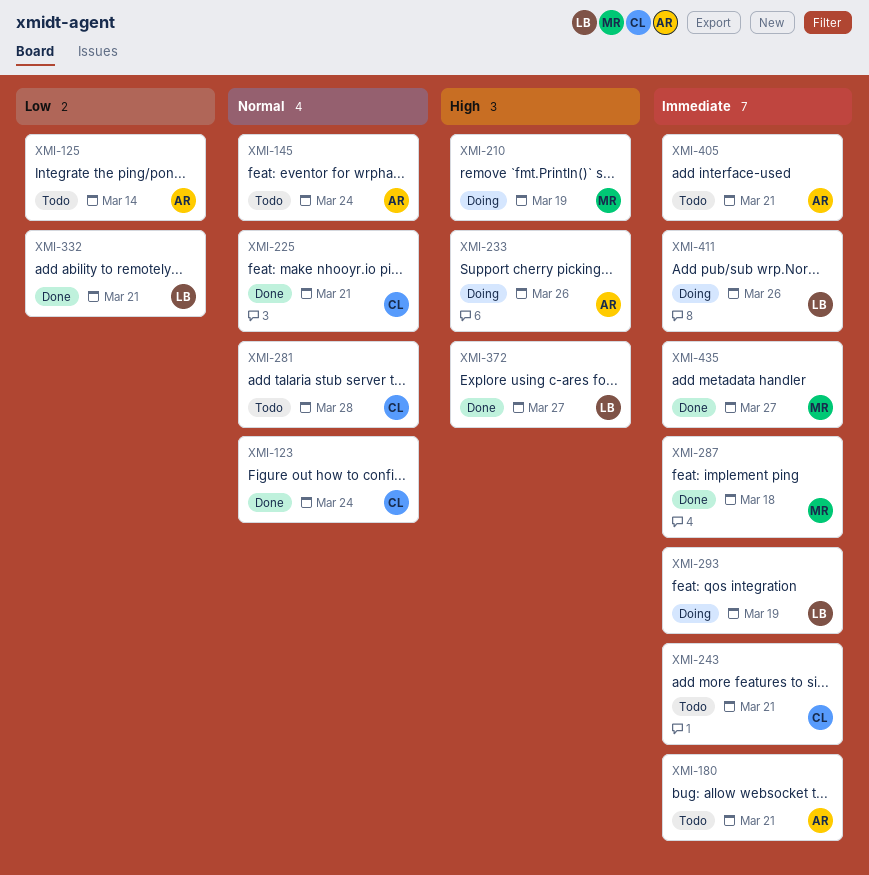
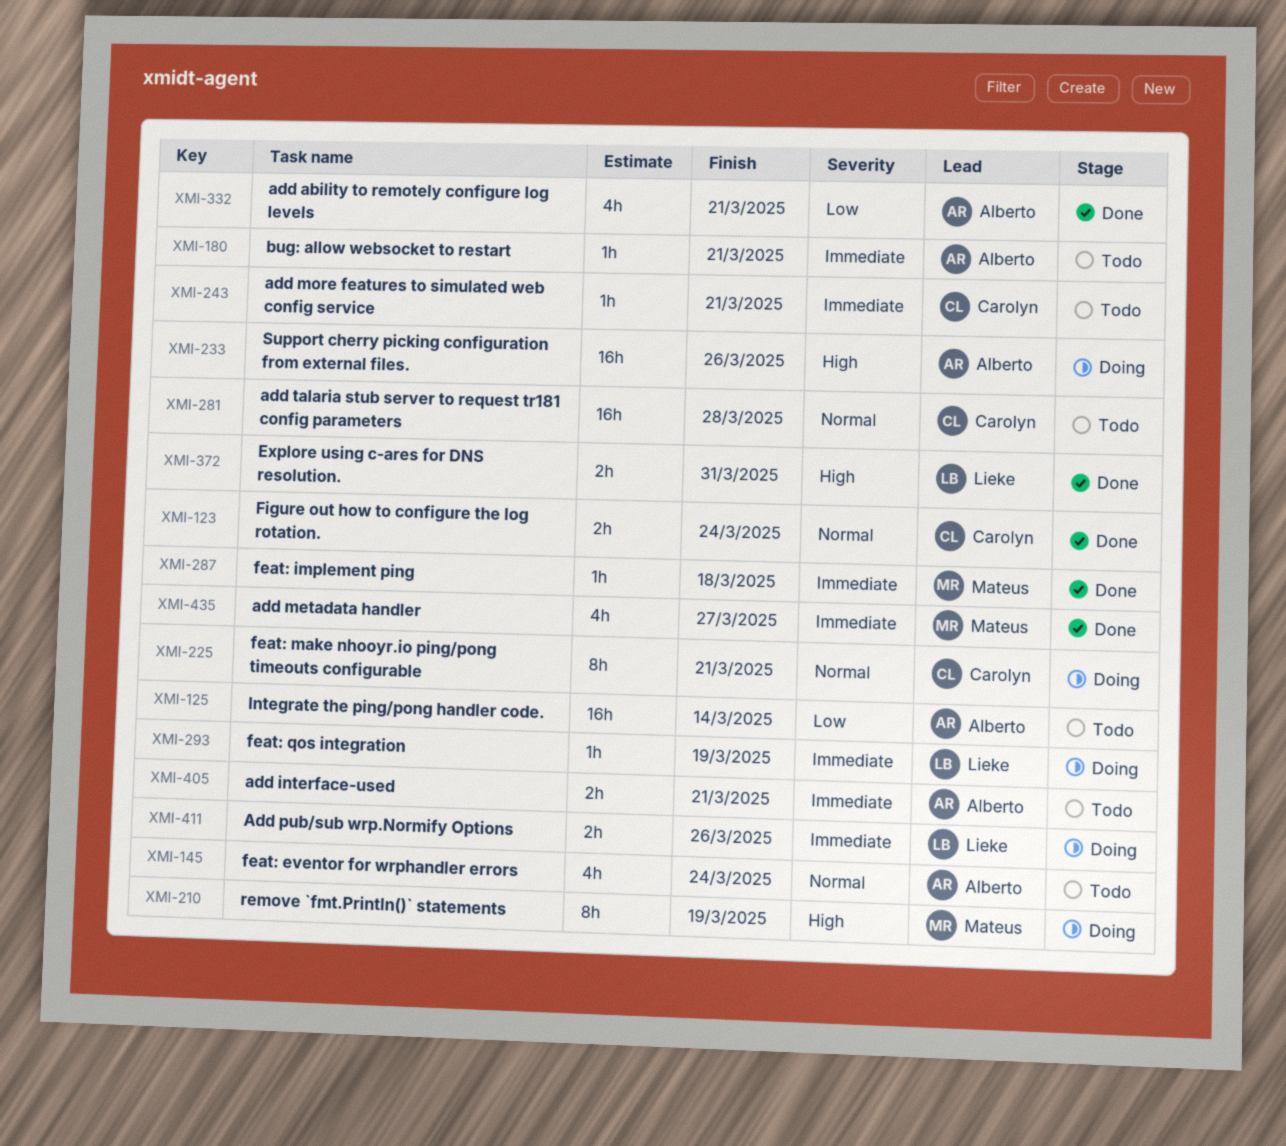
XMI-225, status: Done -> Doing
XMI-332, owner: Lieke -> Alberto
XMI-372, due: Mar 27 -> Mar 31

